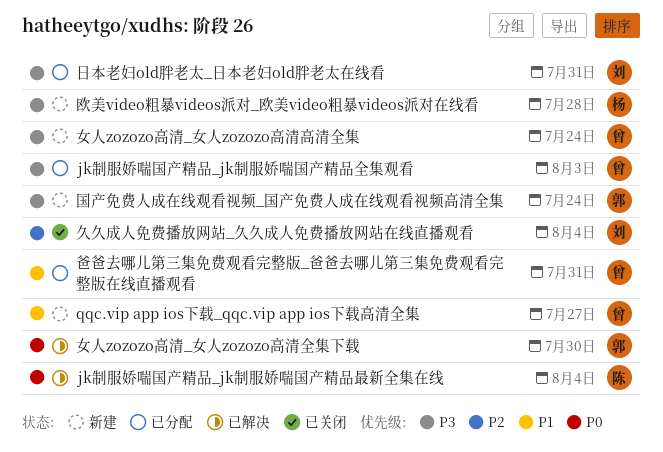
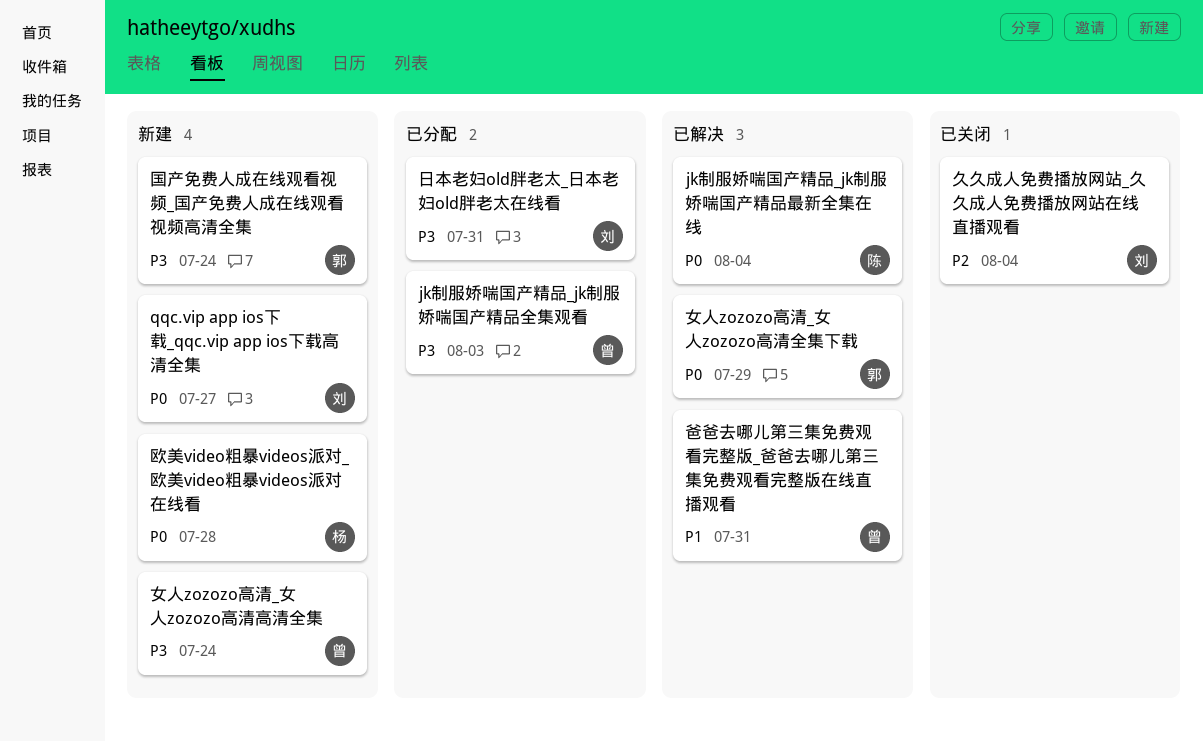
qqc.vip app ios下载_qqc.vip app ios下载高清全集, owner: 曾 -> 刘
qqc.vip app ios下载_qqc.vip app ios下载高清全集, priority: P1 -> P0
女人zozozo高清_女人zozozo高清全集下载, due: Jul 30 -> Jul 29
欧美video粗暴videos派对_欧美video粗暴videos派对在线看, priority: P3 -> P0
爸爸去哪儿第三集免费观看完整版_爸爸去哪儿第三集免费观看完整版在线直播观看, status: 已分配 -> 已解决

